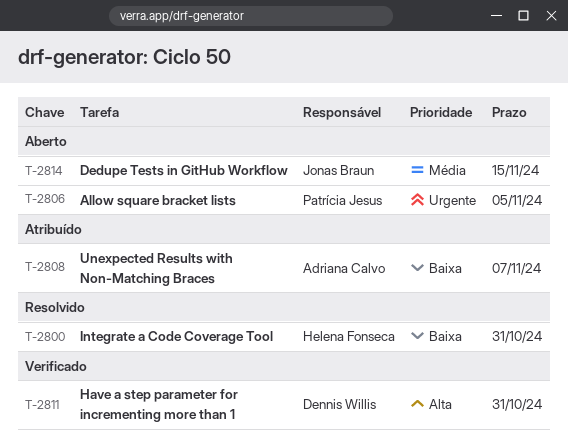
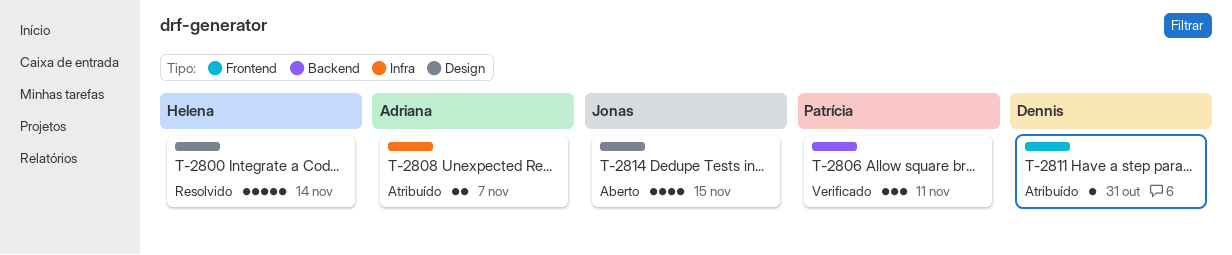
T-2800, due: Oct 31 -> Nov 14
T-2806, status: Aberto -> Verificado
T-2806, due: Nov 5 -> Nov 11
T-2811, status: Verificado -> Atribuído

